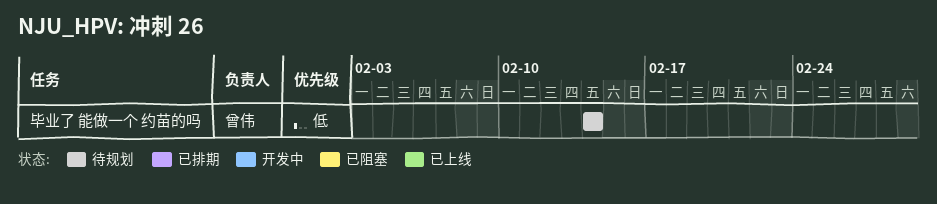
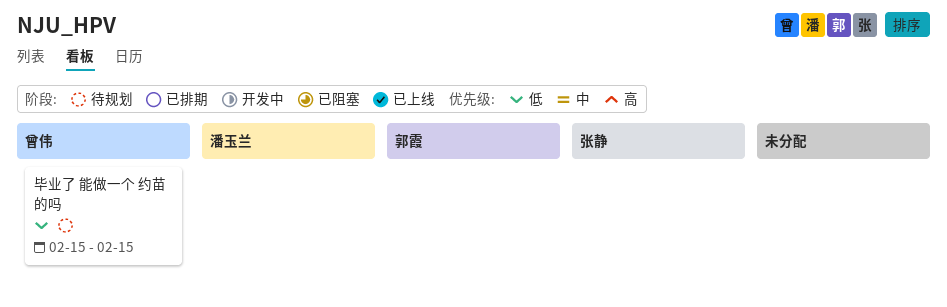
毕业了 能做一个 约苗的吗, start: Feb 14 -> Feb 15
毕业了 能做一个 约苗的吗, due: Feb 14 -> Feb 15

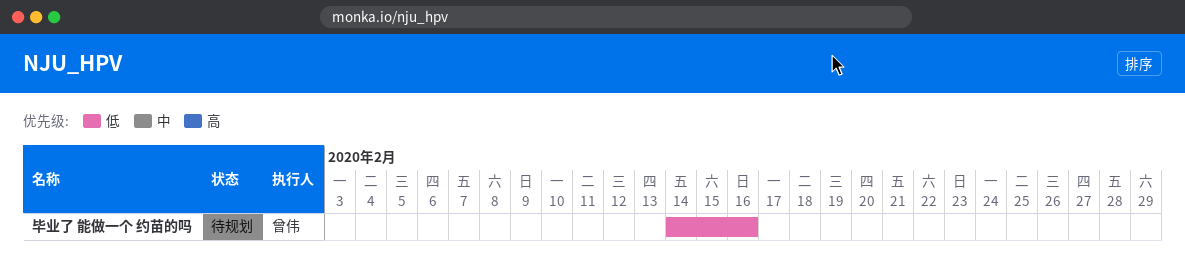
毕业了 能做一个 约苗的吗, start: Feb 15 -> Feb 14
毕业了 能做一个 约苗的吗, due: Feb 15 -> Feb 16

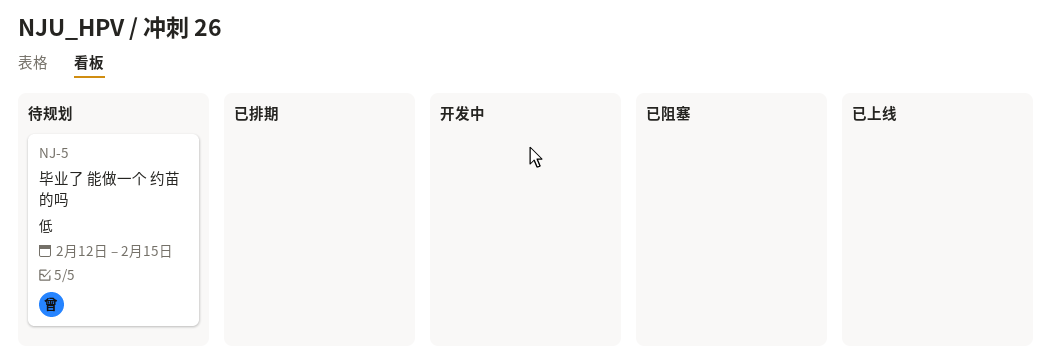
毕业了 能做一个 约苗的吗, start: Feb 14 -> Feb 12
毕业了 能做一个 约苗的吗, due: Feb 16 -> Feb 15

